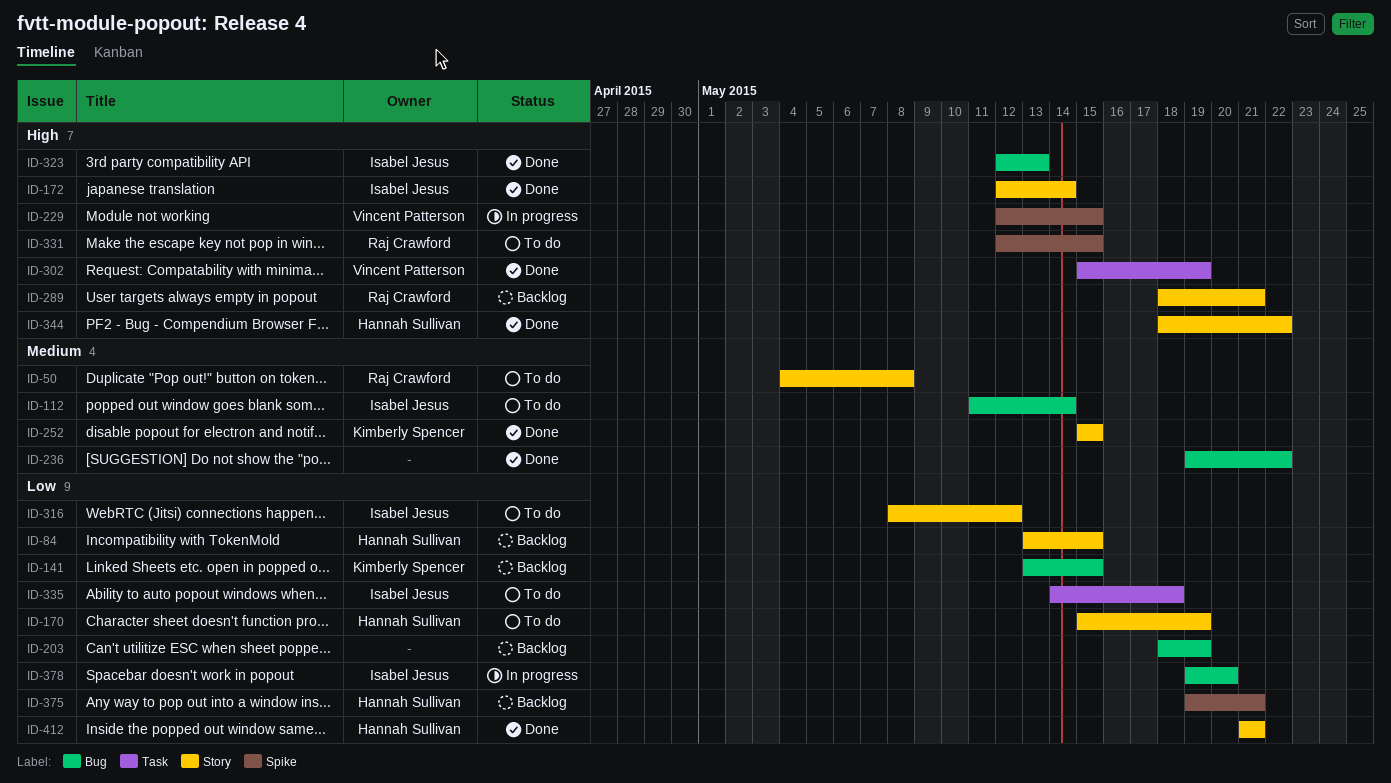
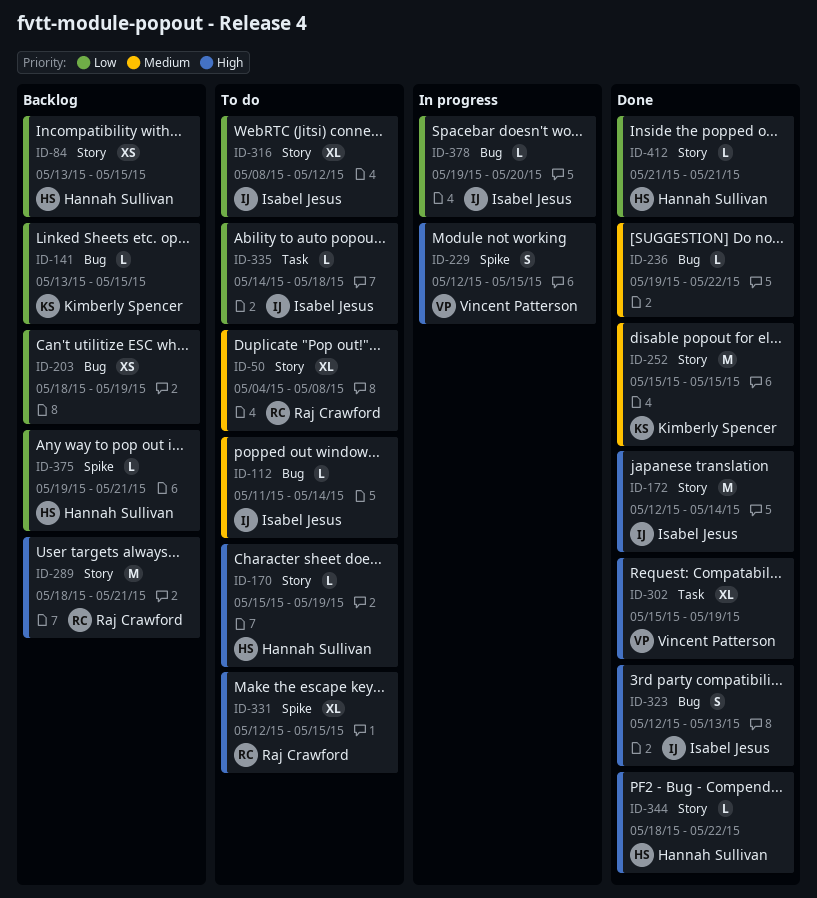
ID-170, priority: Low -> High

